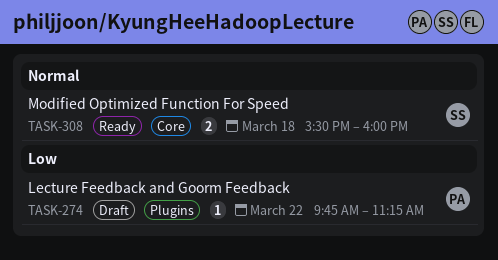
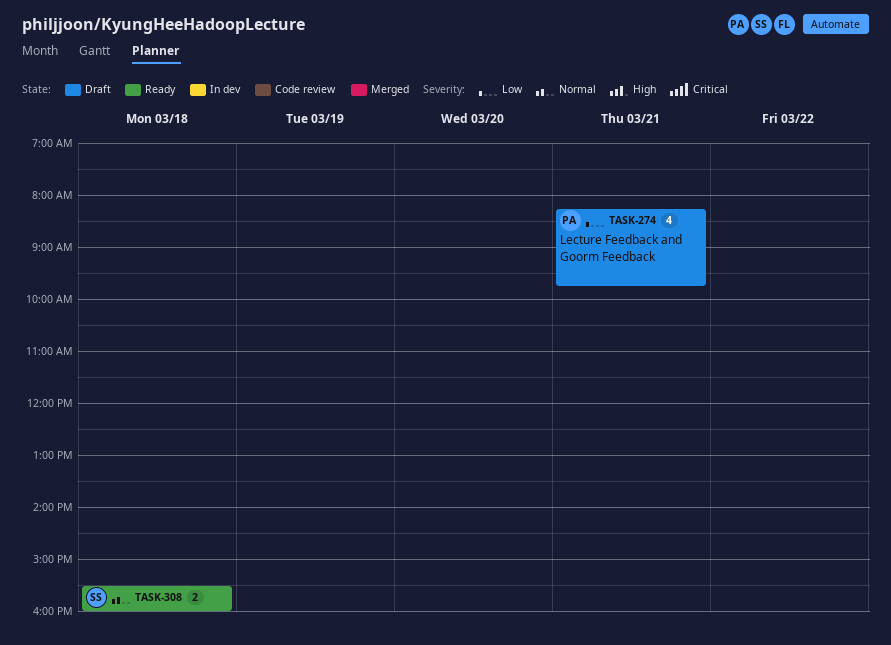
TASK-274, estimate: 1 -> 4
TASK-274, day: Mar 22 -> Mar 21
TASK-274, begins: 09:45 -> 08:15
TASK-274, ends: 11:15 -> 09:45

